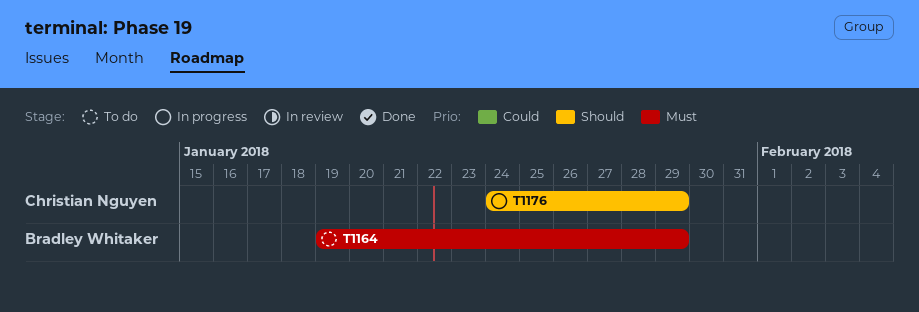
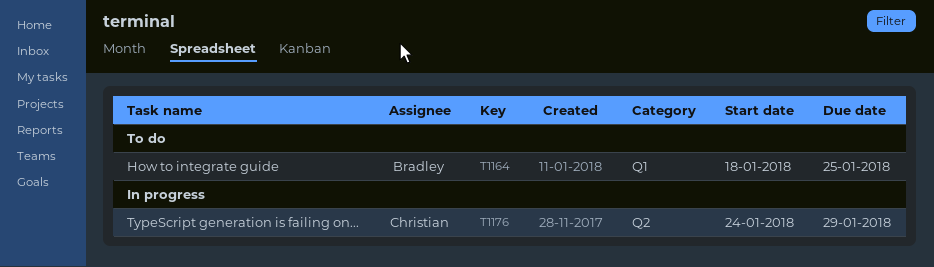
T1164, start: Jan 19 -> Jan 18
T1164, due: Jan 29 -> Jan 25

